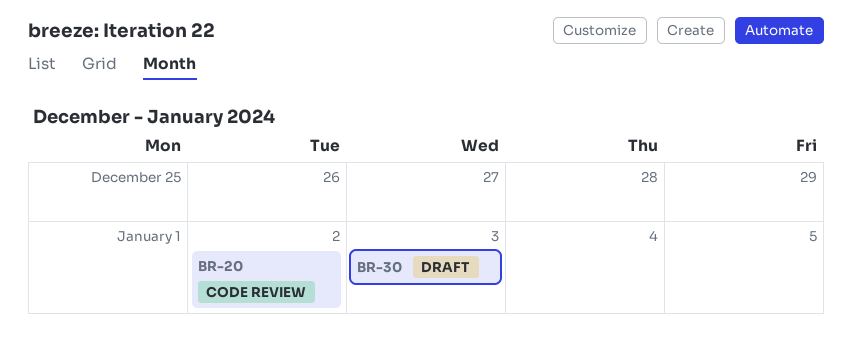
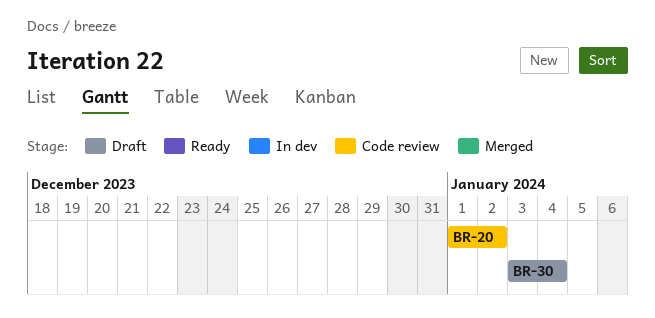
BR-30, due: Jan 3 -> Jan 4

